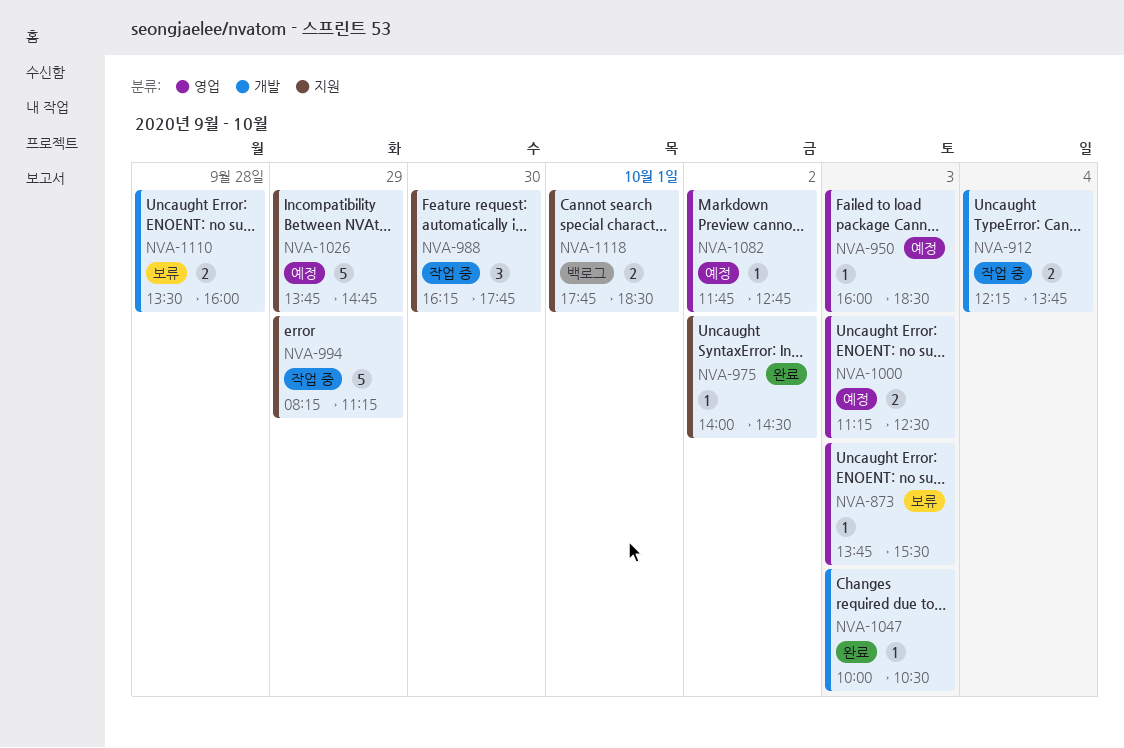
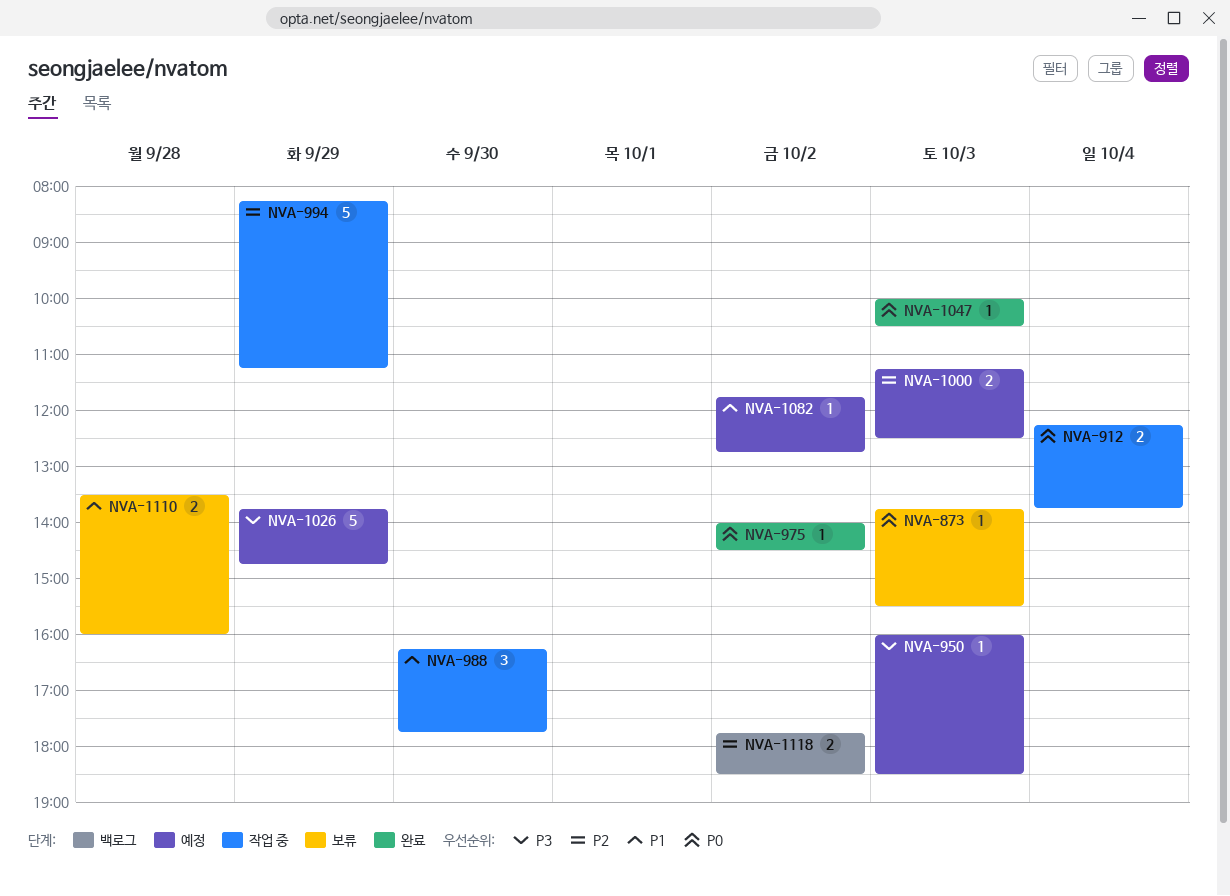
NVA-1118, day: Oct 1 -> Oct 2

